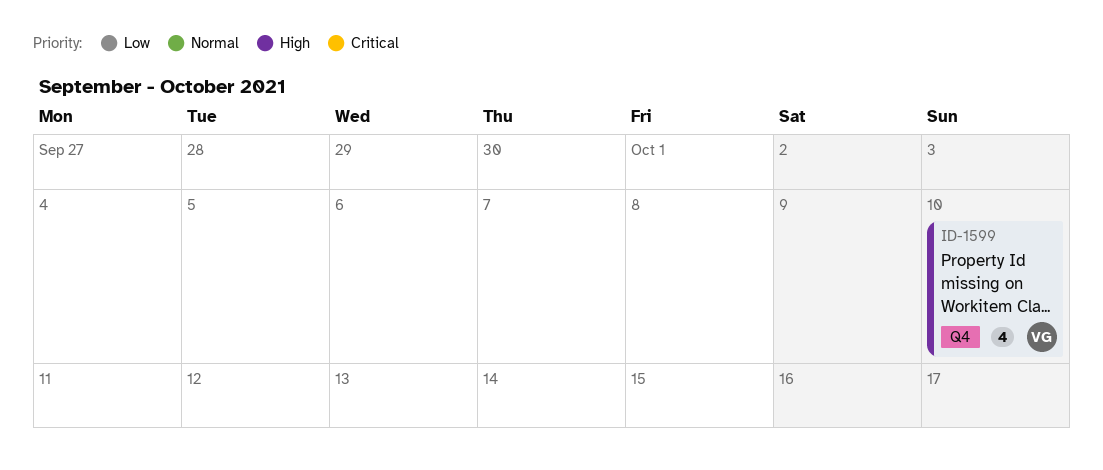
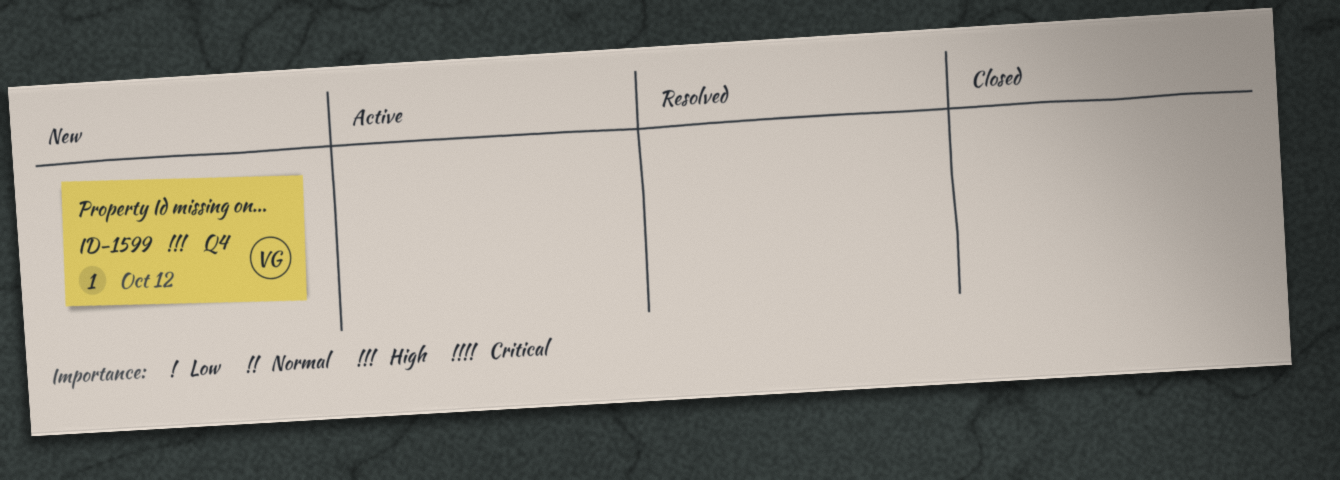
ID-1599, estimate: 4 -> 1
ID-1599, due: Oct 10 -> Oct 12

